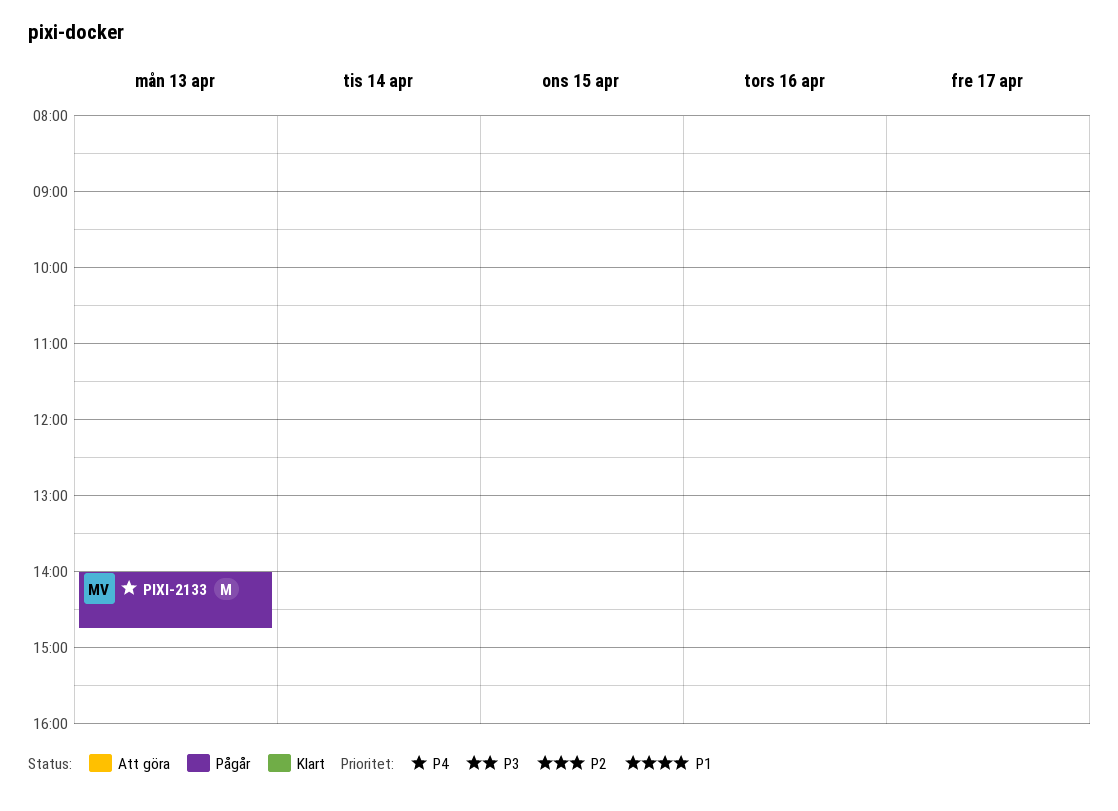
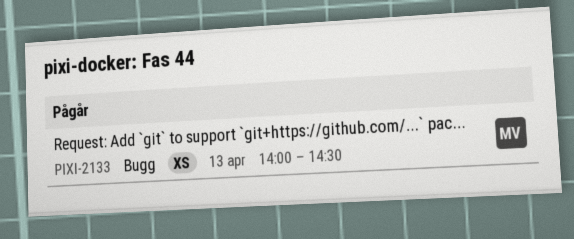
PIXI-2133, estimate: M -> XS
PIXI-2133, ends: 14:45 -> 14:30

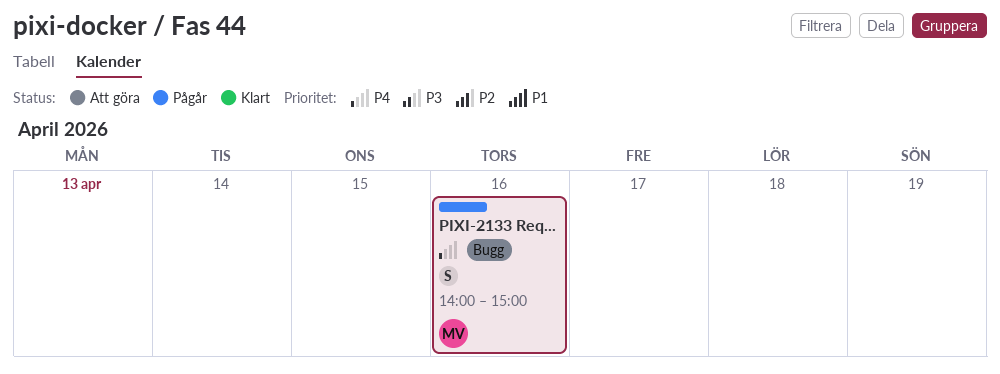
PIXI-2133, estimate: XS -> S
PIXI-2133, day: Apr 13 -> Apr 16
PIXI-2133, ends: 14:30 -> 15:00

